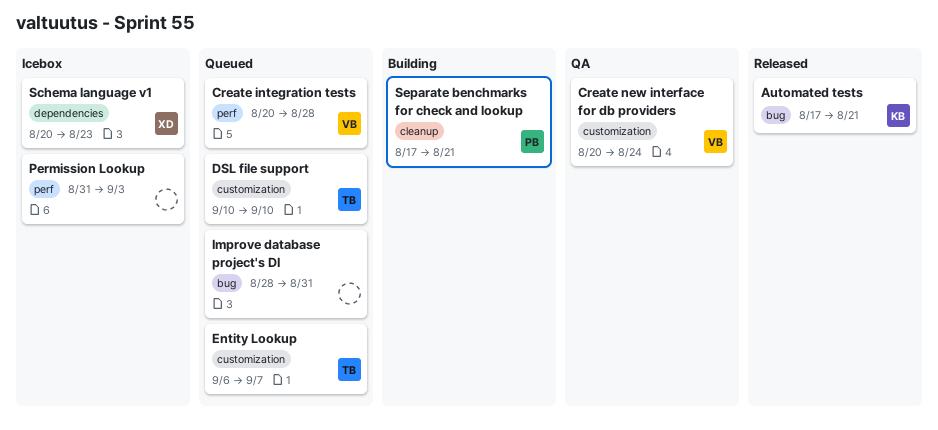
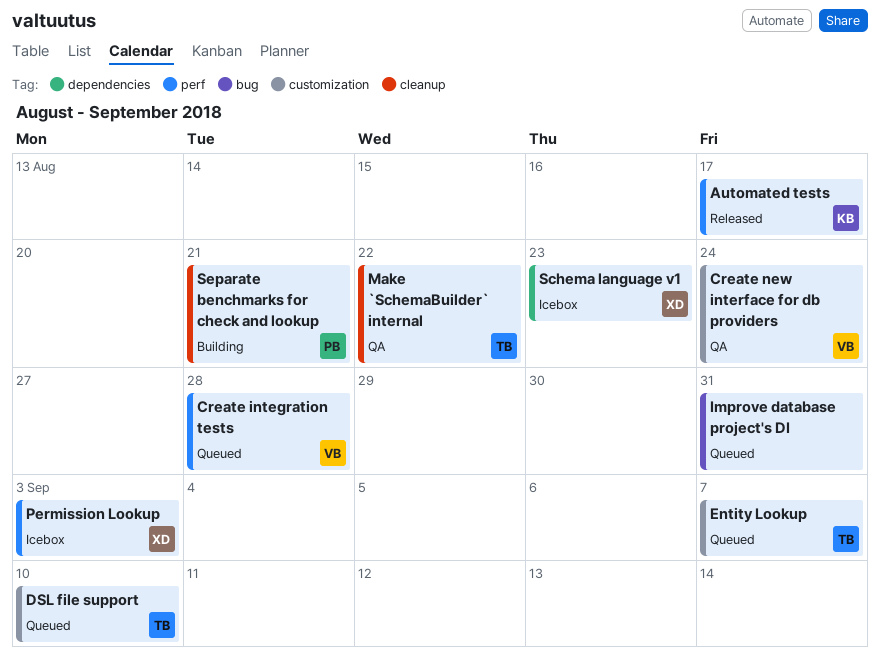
Automated tests, label: bug -> perf
Automated tests, due: Aug 21 -> Aug 17
Make `SchemaBuilder` internal: none -> present
Permission Lookup, owner: none -> XD

